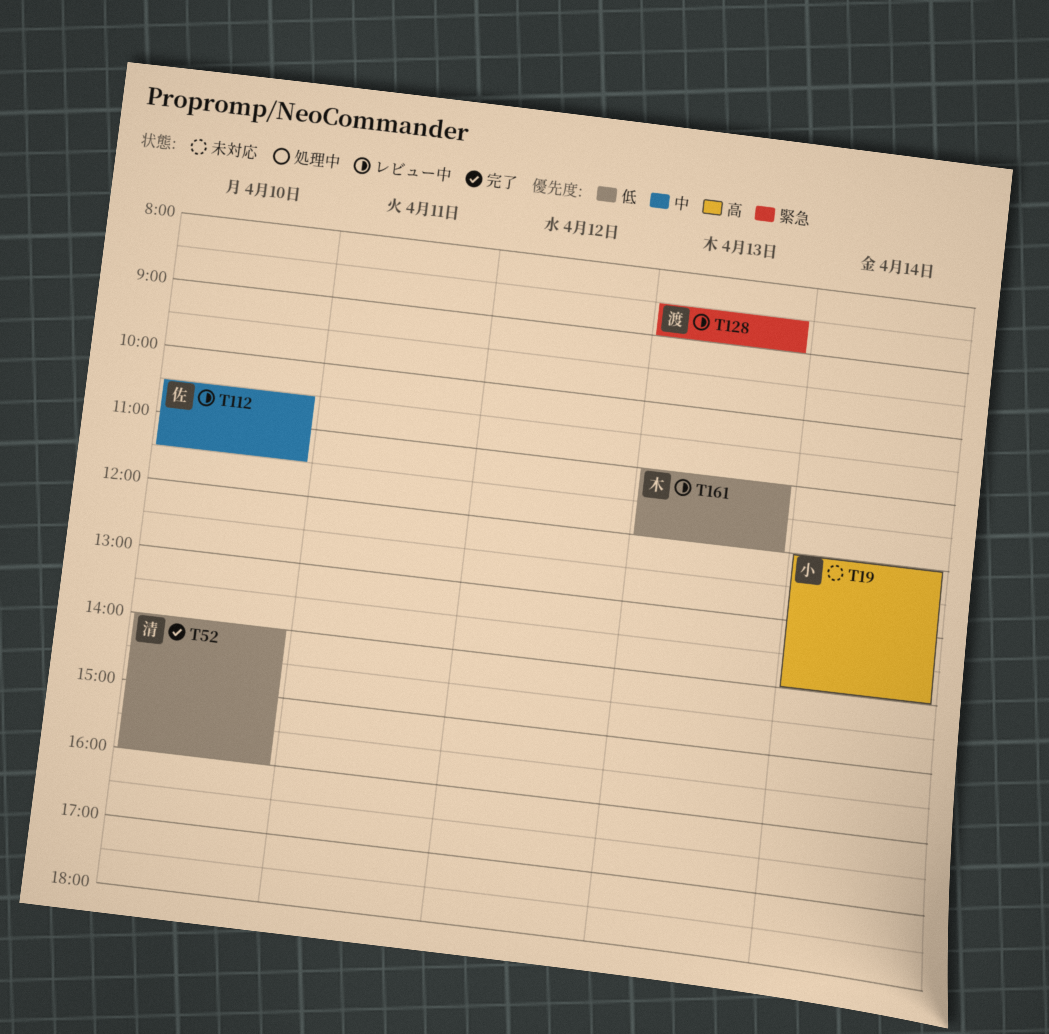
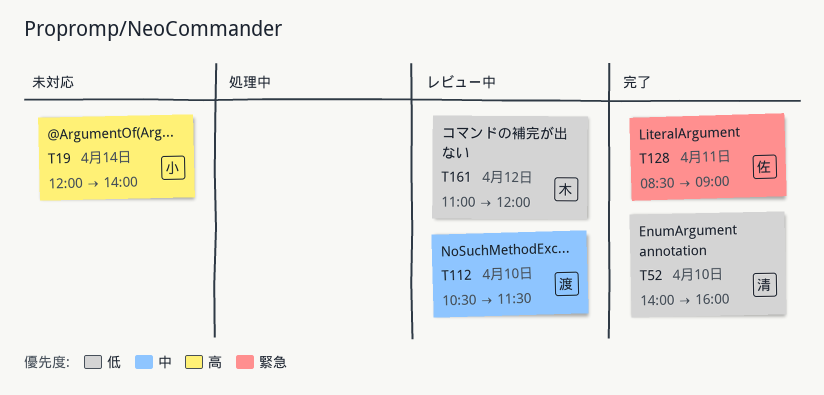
T112, owner: 佐 -> 渡
T128, status: レビュー中 -> 完了
T128, owner: 渡 -> 佐
T128, day: Apr 13 -> Apr 11
T161, day: Apr 13 -> Apr 12

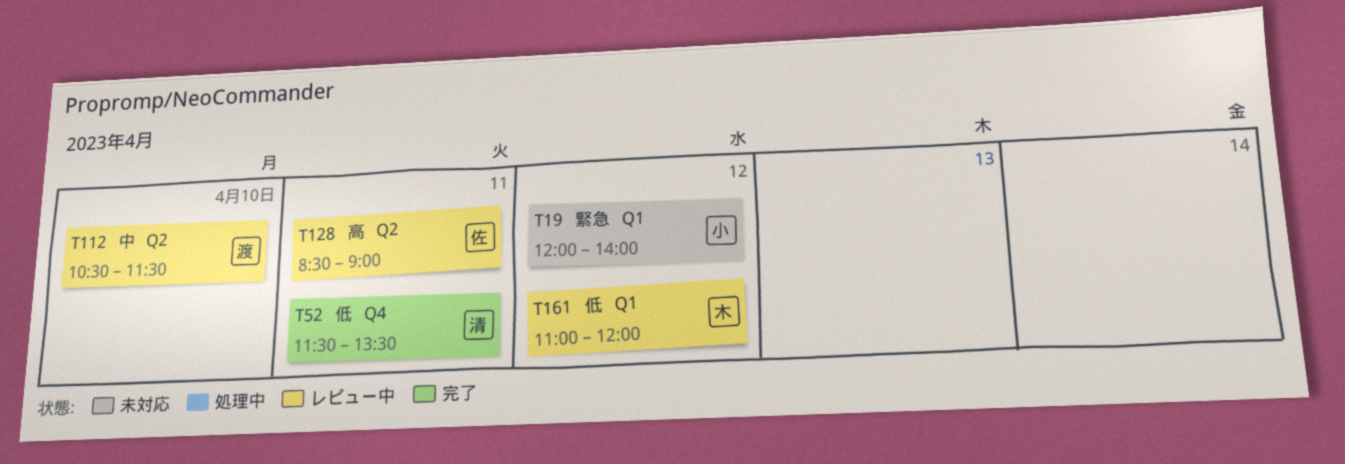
T19, priority: 高 -> 緊急
T19, day: Apr 14 -> Apr 12
T52, day: Apr 10 -> Apr 11
T52, begins: 14:00 -> 11:30
T52, ends: 16:00 -> 13:30
T128, status: 完了 -> レビュー中
T128, priority: 緊急 -> 高

